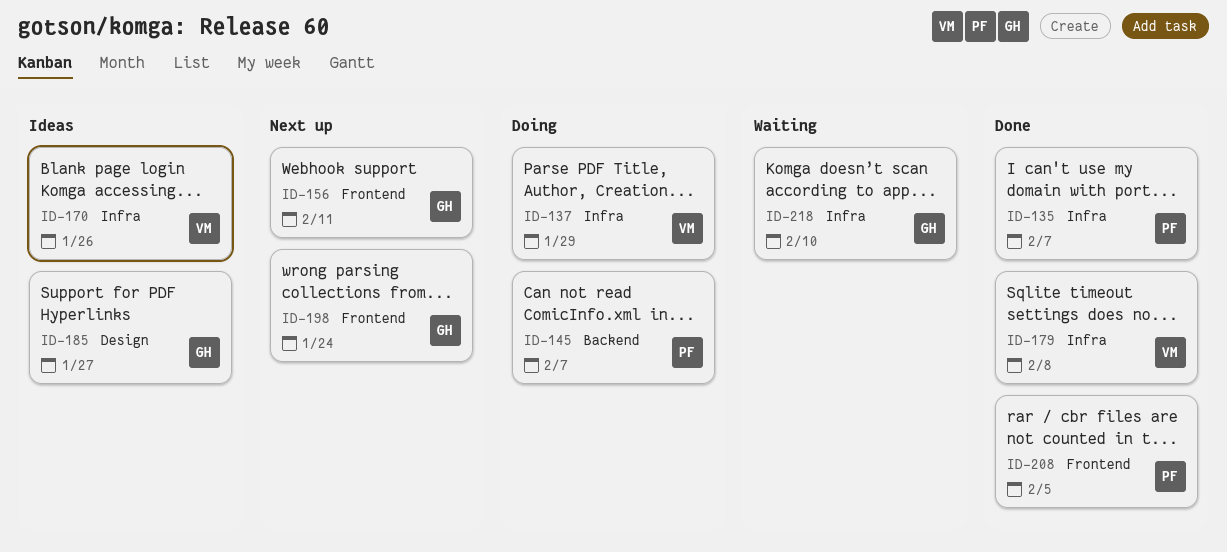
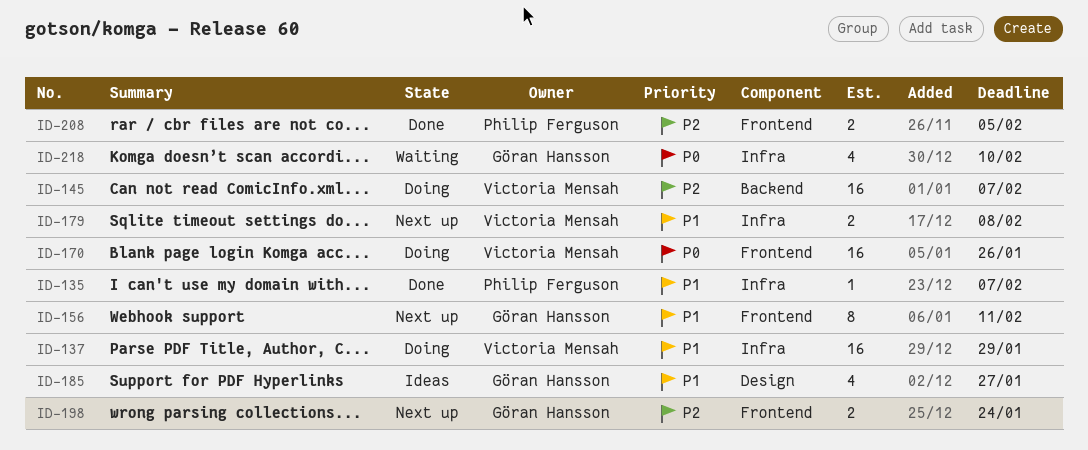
ID-145, owner: Philip Ferguson -> Victoria Mensah
ID-170, status: Ideas -> Doing
ID-170, label: Infra -> Frontend
ID-179, status: Done -> Next up

